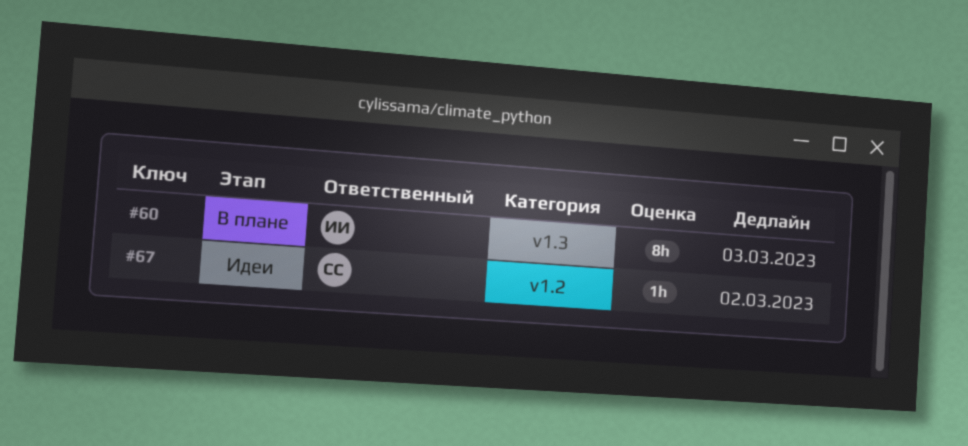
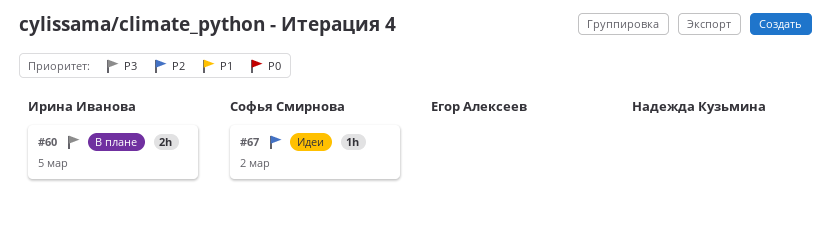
#60, estimate: 8h -> 2h
#60, due: Mar 3 -> Mar 5

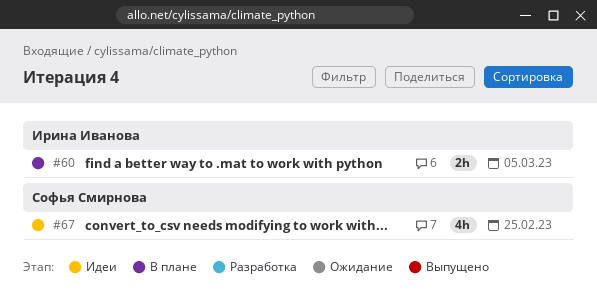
#67, estimate: 1h -> 4h
#67, due: Mar 2 -> Feb 25

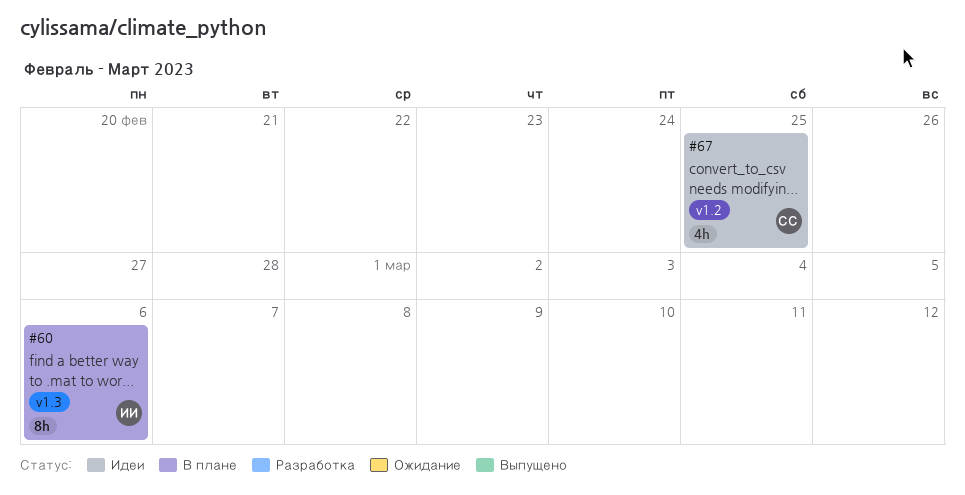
#60, estimate: 2h -> 8h
#60, due: Mar 5 -> Mar 6

